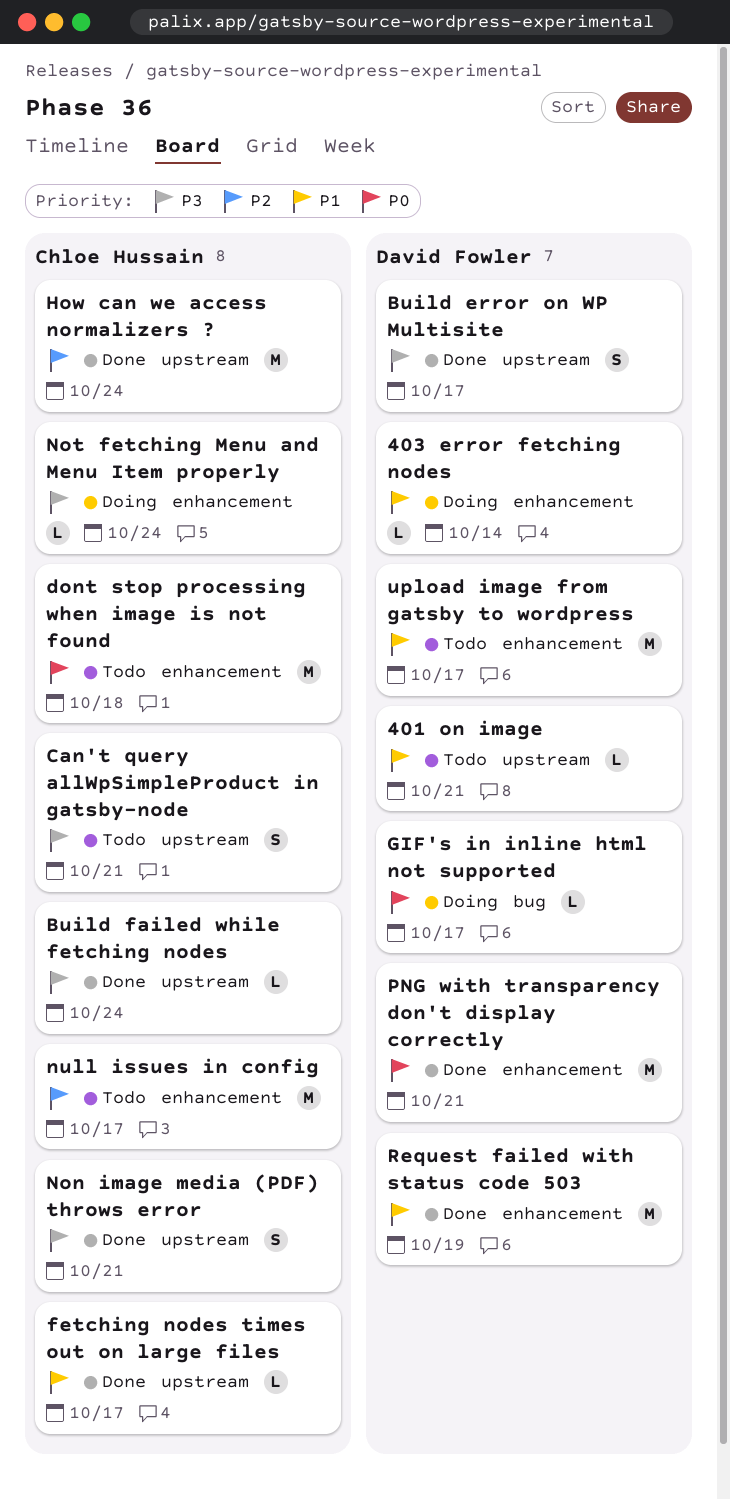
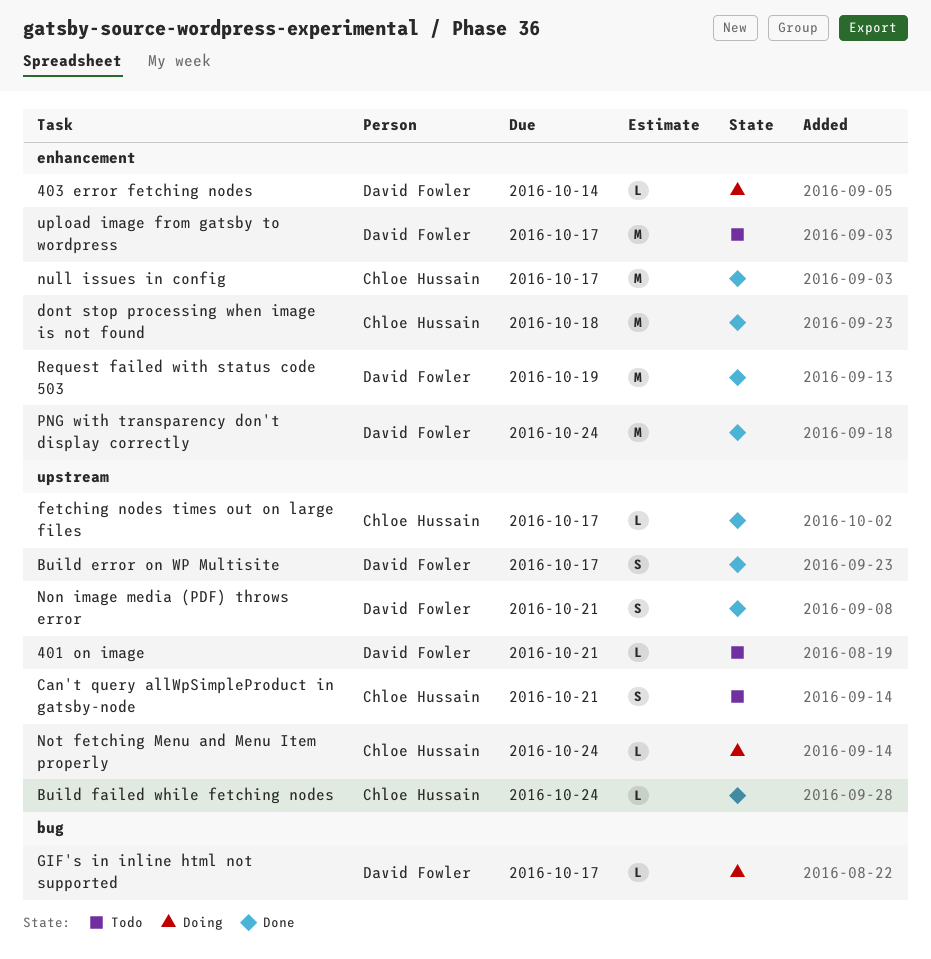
dont stop processing when image is not found, status: Todo -> Done
How can we access normalizers ?: present -> none
Non image media (PDF) throws error, owner: Chloe Hussain -> David Fowler
Not fetching Menu and Menu Item properly, label: enhancement -> upstream
null issues in config, status: Todo -> Done
PNG with transparency don't display correctly, due: Oct 21 -> Oct 24

